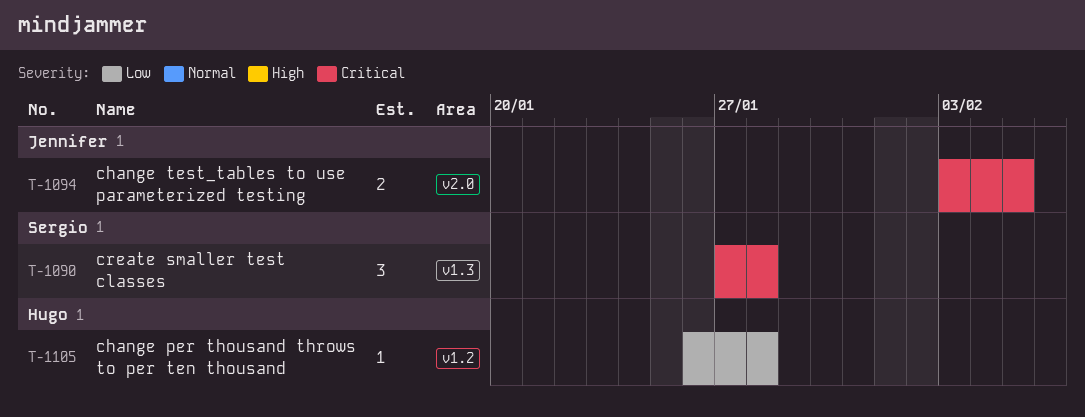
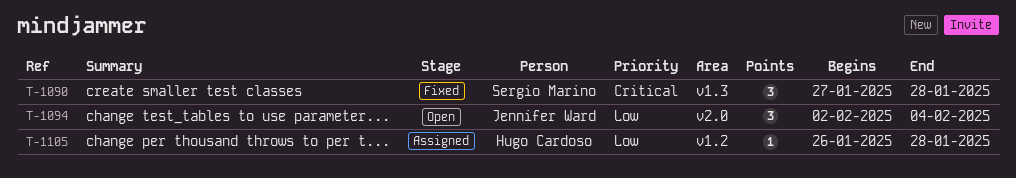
T-1094, priority: Critical -> Low
T-1094, estimate: 2 -> 3
T-1094, start: Feb 3 -> Feb 2
T-1094, due: Feb 5 -> Feb 4

